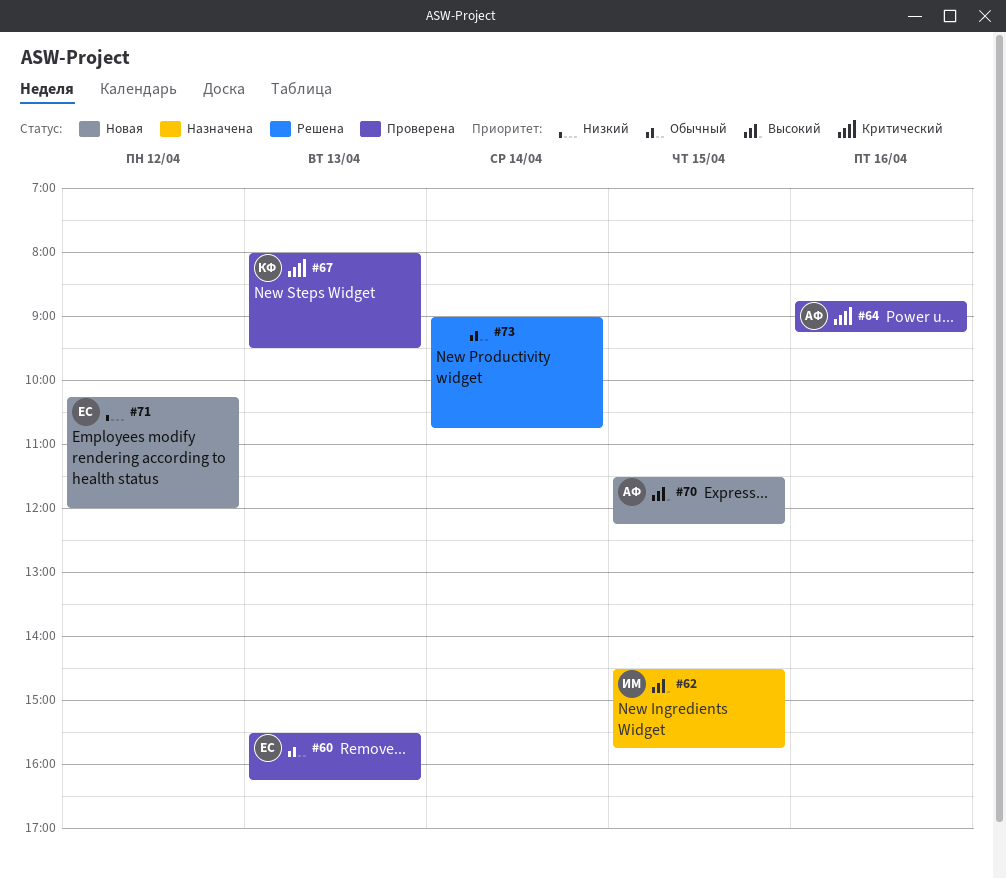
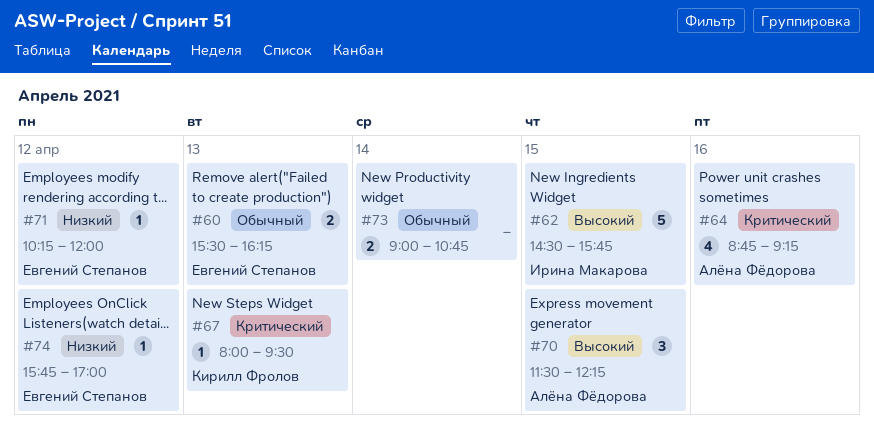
#74: none -> present

